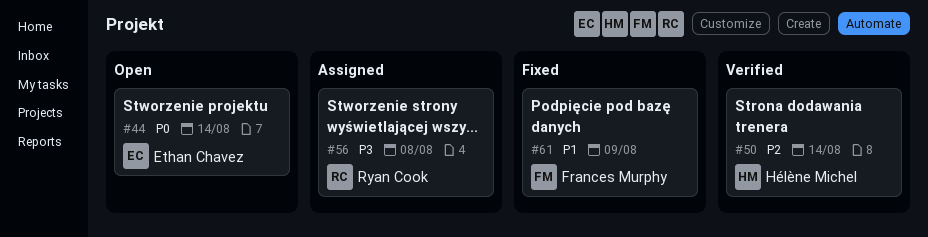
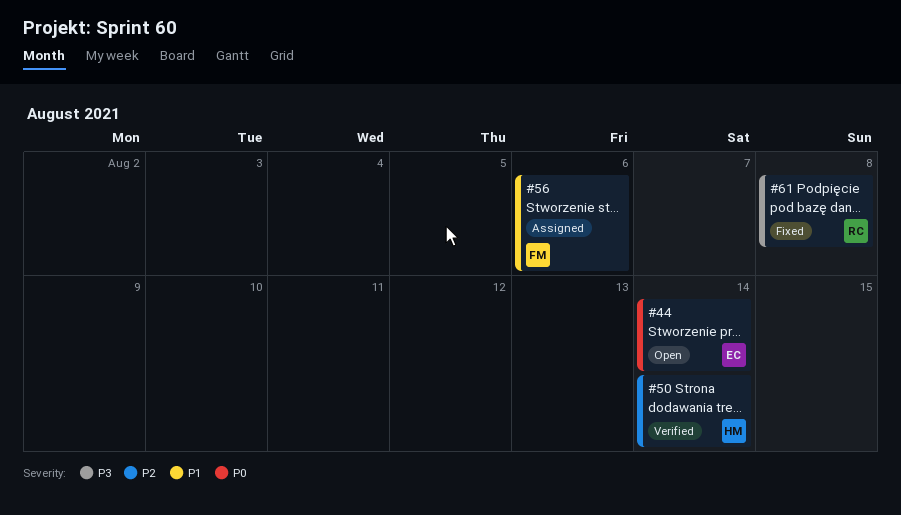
#56, owner: Ryan Cook -> Frances Murphy
#56, priority: P3 -> P1
#56, due: Aug 8 -> Aug 6
#61, owner: Frances Murphy -> Ryan Cook
#61, priority: P1 -> P3
#61, due: Aug 9 -> Aug 8

